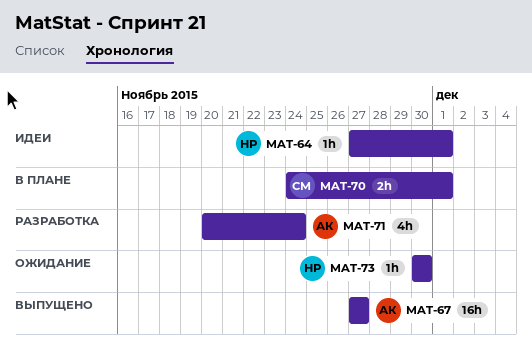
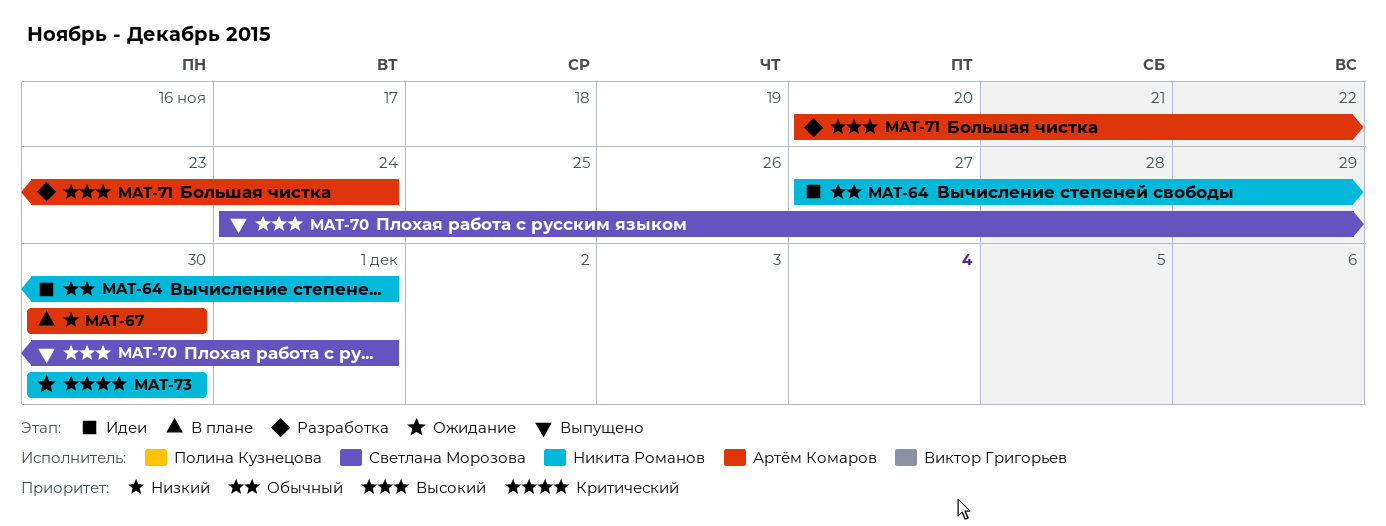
MAT-67, status: Выпущено -> В плане
MAT-67, start: Nov 27 -> Nov 30
MAT-67, due: Nov 27 -> Nov 30
MAT-70, status: В плане -> Выпущено

